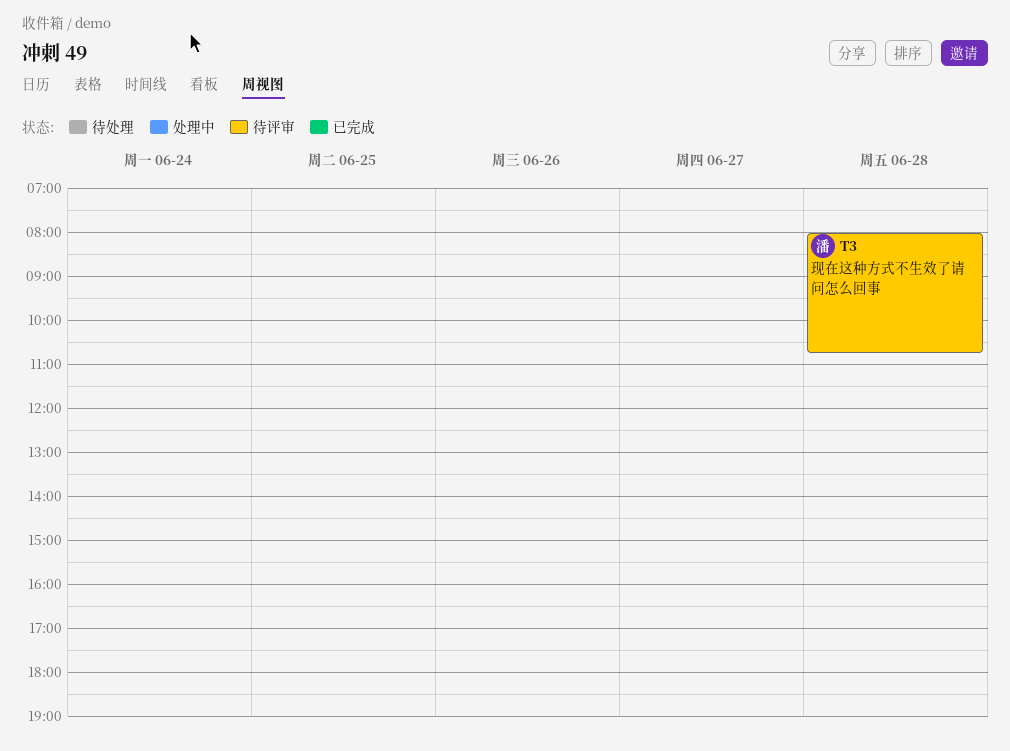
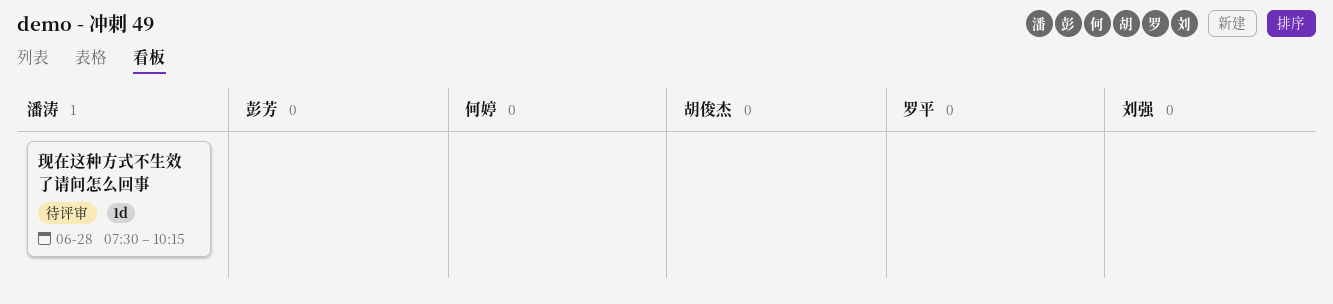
现在这种方式不生效了请问怎么回事, begins: 08:00 -> 07:30
现在这种方式不生效了请问怎么回事, ends: 10:45 -> 10:15

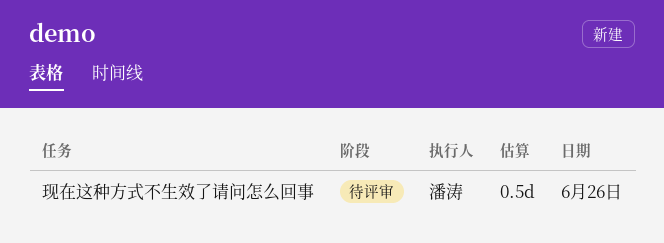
现在这种方式不生效了请问怎么回事, estimate: 1d -> 0.5d
现在这种方式不生效了请问怎么回事, day: Jun 28 -> Jun 26

